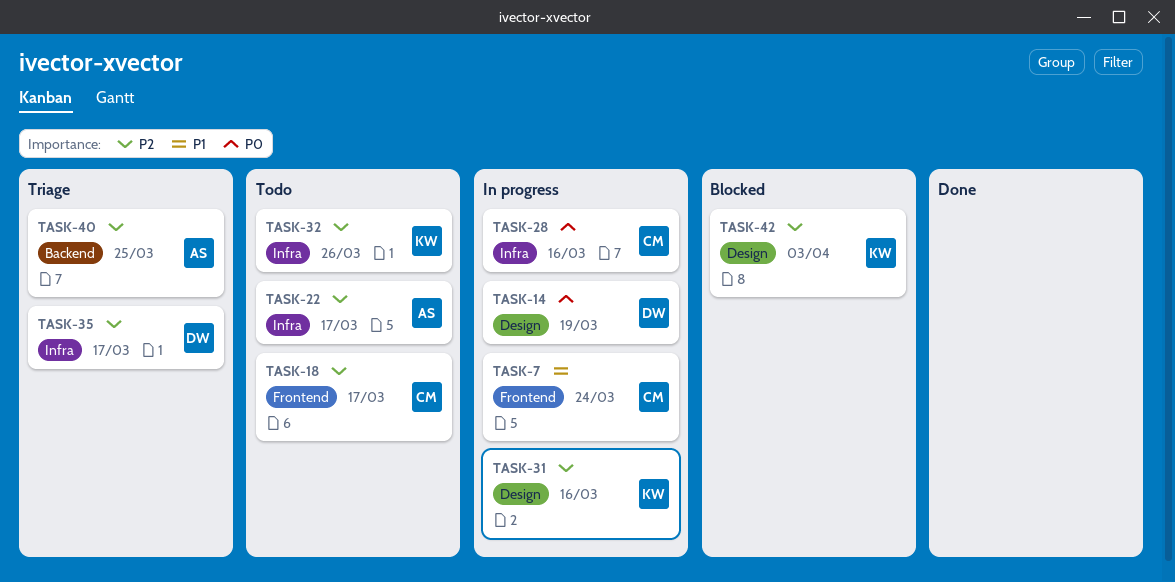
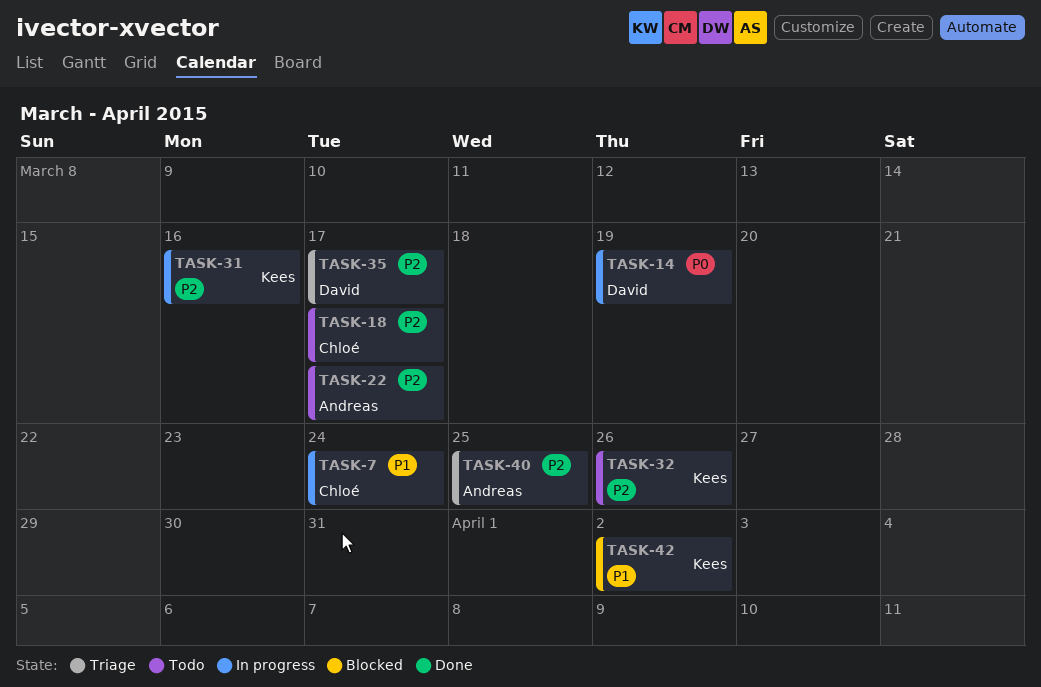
TASK-28: present -> none
TASK-42, priority: P2 -> P1
TASK-42, due: Apr 3 -> Apr 2

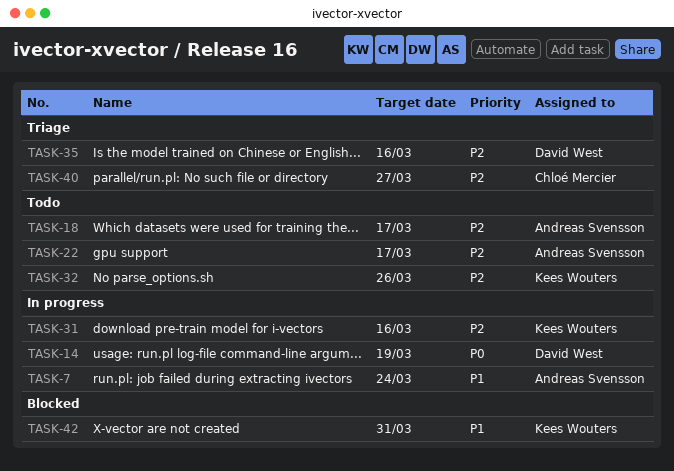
TASK-7, owner: Chloé Mercier -> Andreas Svensson
TASK-18, owner: Chloé Mercier -> Andreas Svensson
TASK-35, due: Mar 17 -> Mar 16
TASK-40, owner: Andreas Svensson -> Chloé Mercier
TASK-40, due: Mar 25 -> Mar 27
TASK-42, due: Apr 2 -> Mar 31

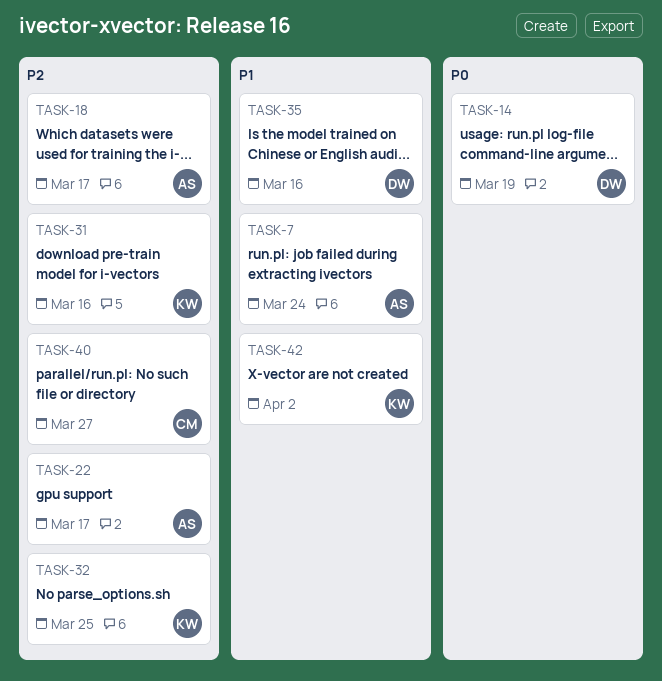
TASK-32, due: Mar 26 -> Mar 25
TASK-35, priority: P2 -> P1
TASK-42, due: Mar 31 -> Apr 2

